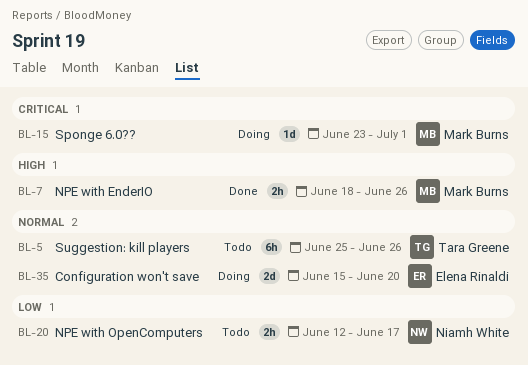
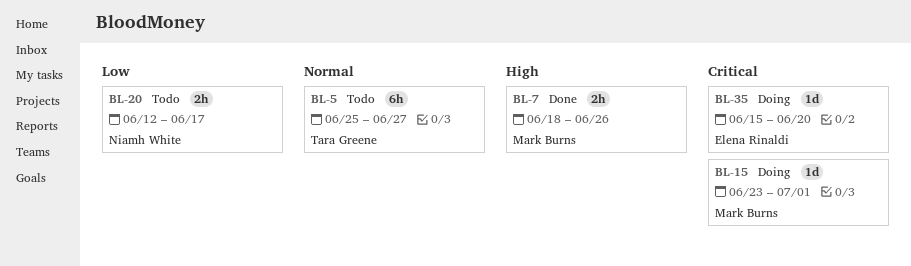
BL-5, due: Jun 26 -> Jun 27
BL-35, priority: Normal -> Critical
BL-35, estimate: 2d -> 1d

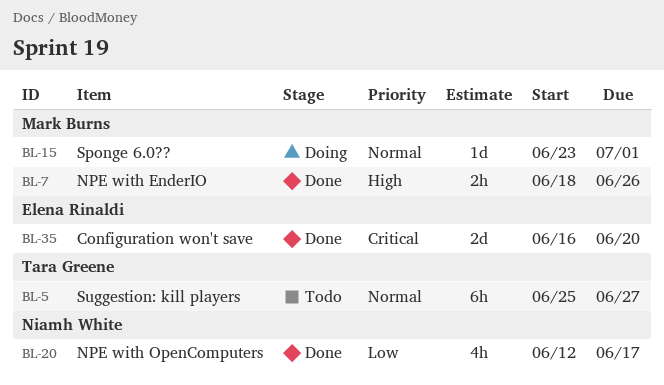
BL-15, priority: Critical -> Normal
BL-20, status: Todo -> Done
BL-20, estimate: 2h -> 4h
BL-35, status: Doing -> Done
BL-35, estimate: 1d -> 2d
BL-35, start: Jun 15 -> Jun 16

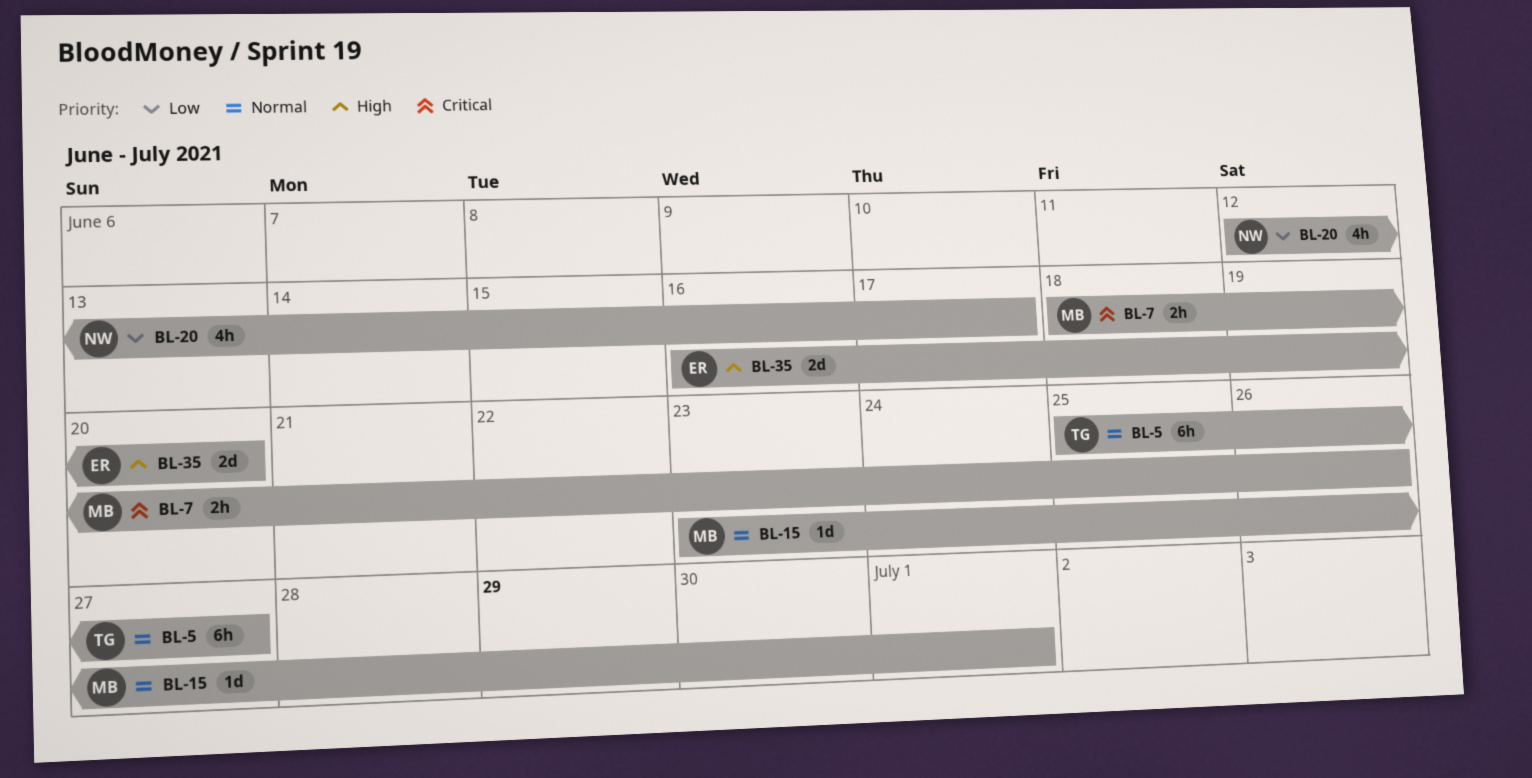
BL-7, priority: High -> Critical
BL-35, priority: Critical -> High

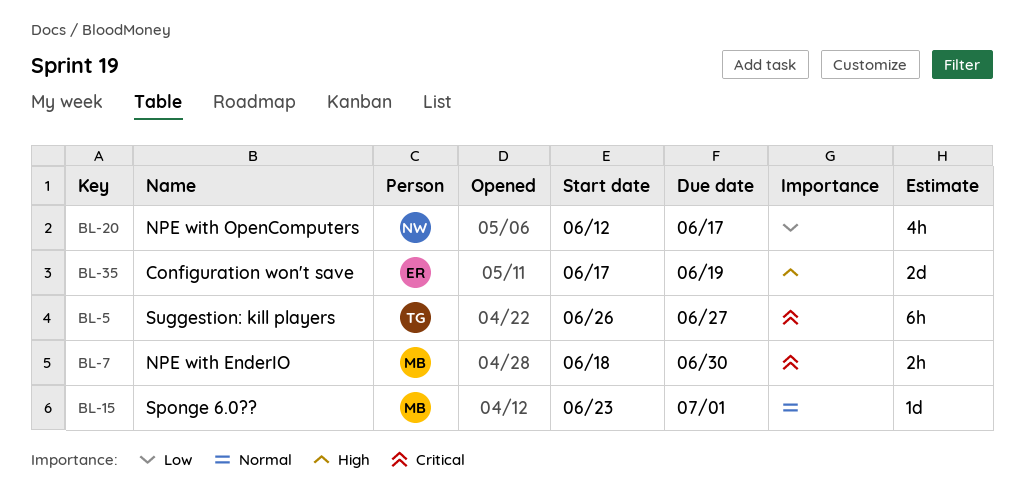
BL-5, priority: Normal -> Critical
BL-5, start: Jun 25 -> Jun 26
BL-7, due: Jun 26 -> Jun 30
BL-35, start: Jun 16 -> Jun 17
BL-35, due: Jun 20 -> Jun 19

